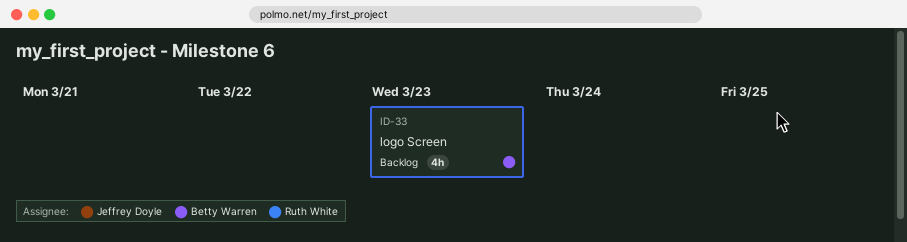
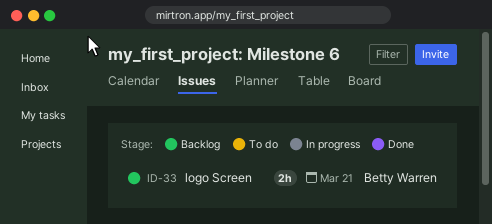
ID-33, estimate: 4h -> 2h
ID-33, due: Mar 23 -> Mar 21

